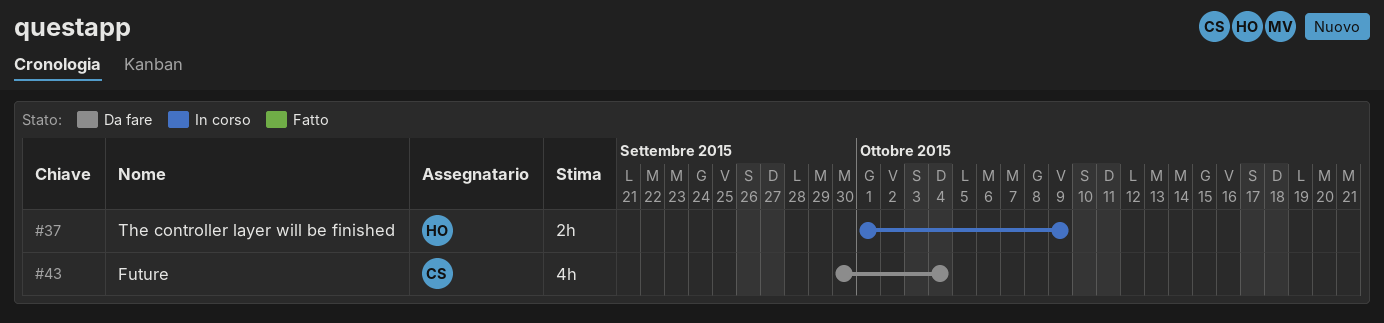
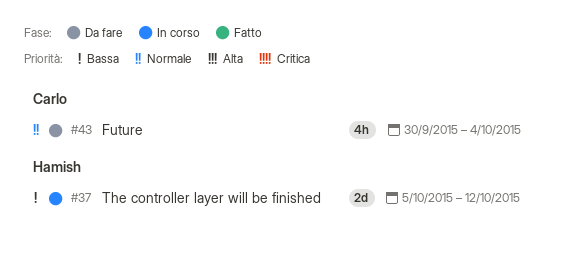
#37, estimate: 2h -> 2d
#37, start: Oct 1 -> Oct 5
#37, due: Oct 9 -> Oct 12

